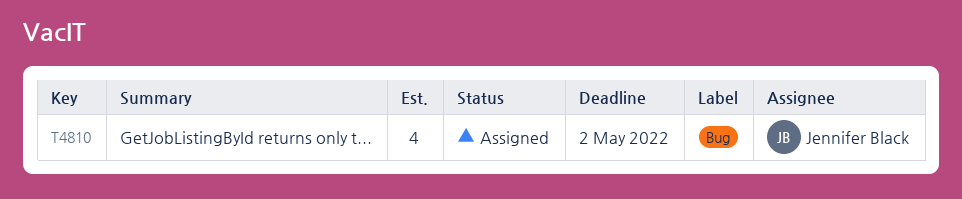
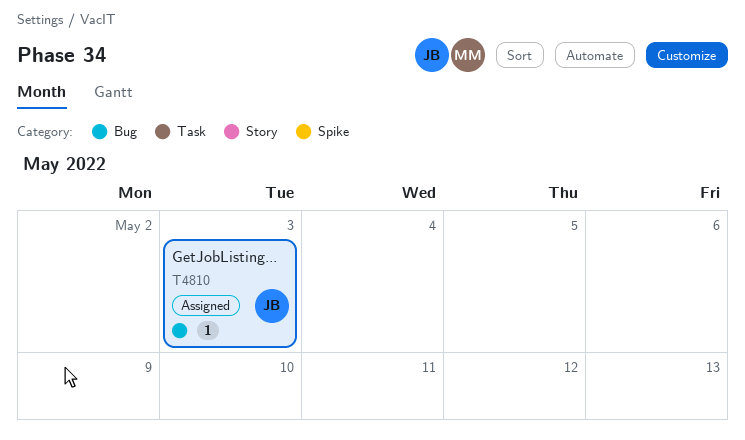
T4810, estimate: 4 -> 1
T4810, due: May 2 -> May 3

